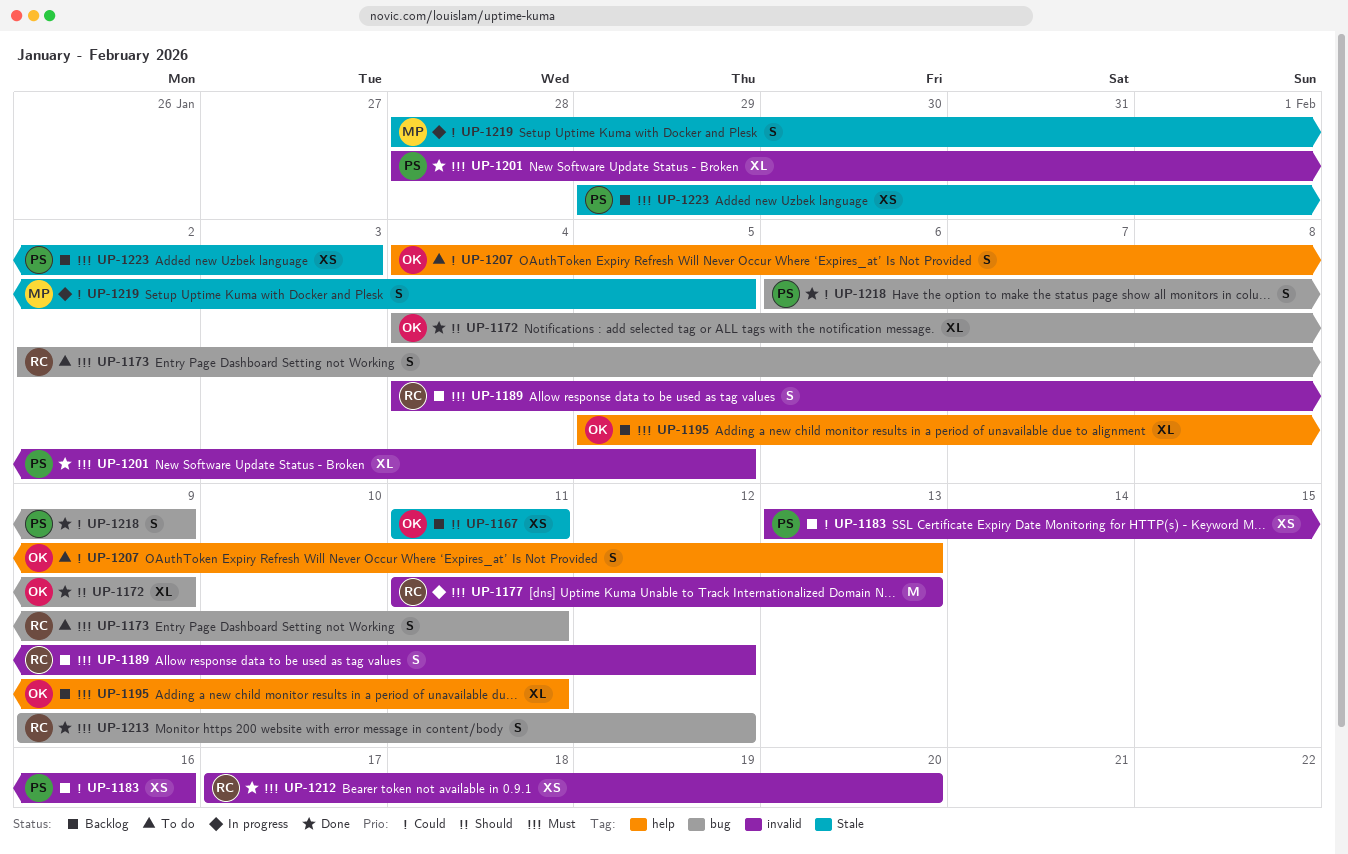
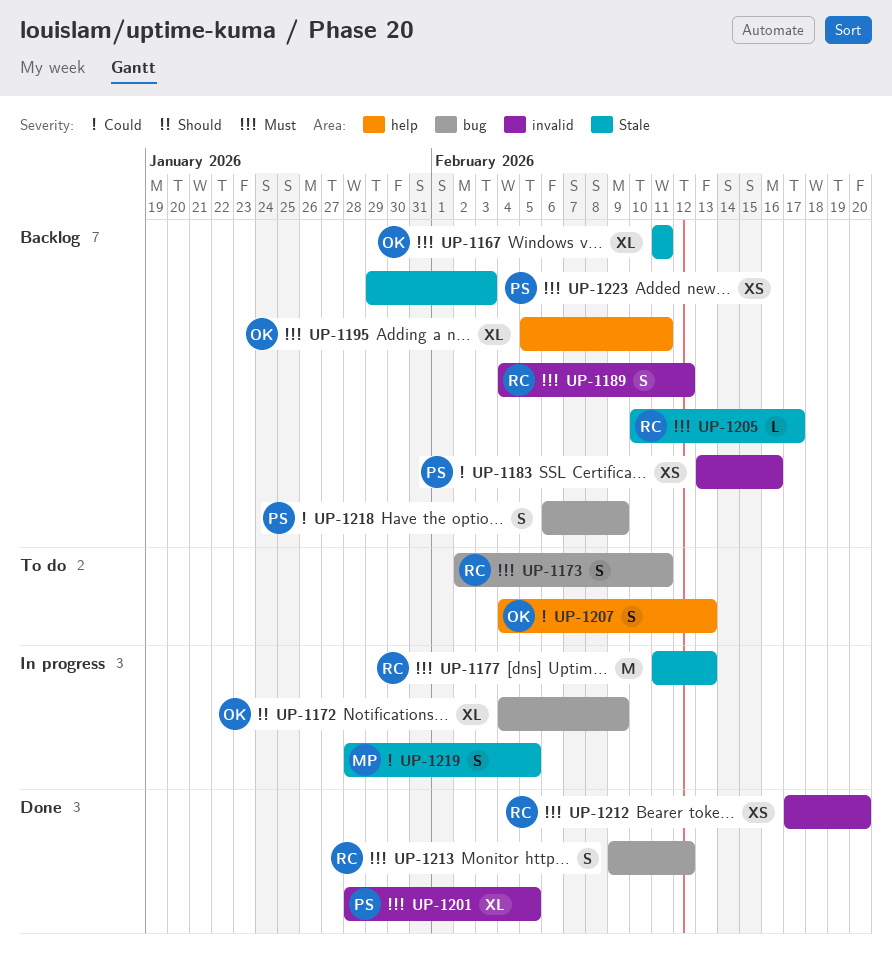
UP-1167, priority: Should -> Must
UP-1167, estimate: XS -> XL
UP-1172, status: Done -> In progress
UP-1177, label: invalid -> Stale
UP-1205: none -> present
UP-1218, status: Done -> Backlog

